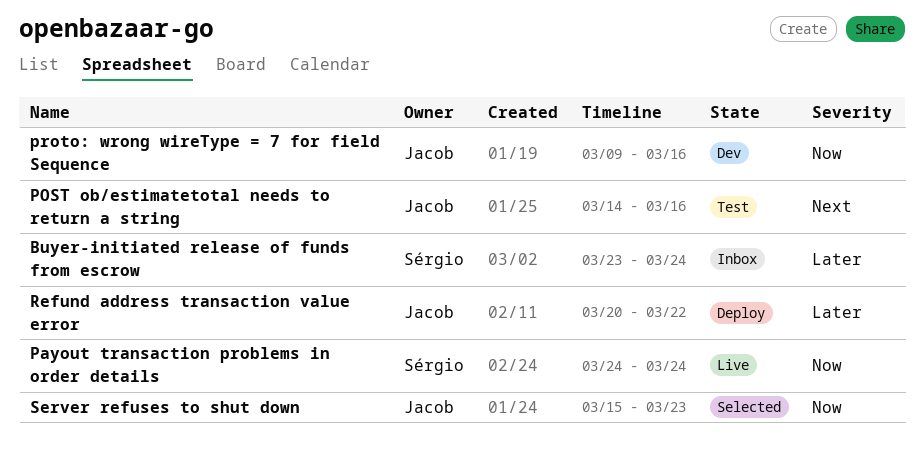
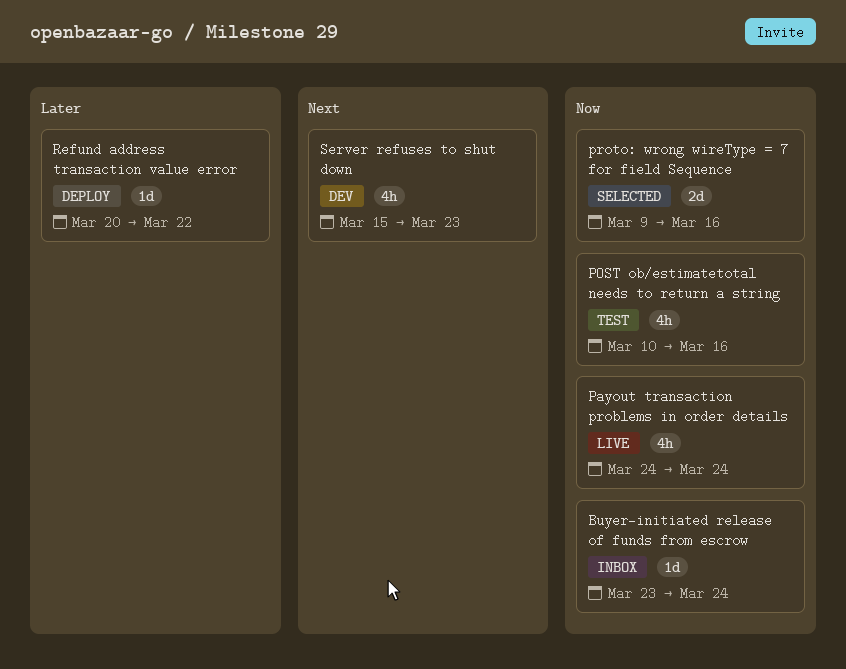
Buyer-initiated release of funds from escrow, priority: Later -> Now
POST ob/estimatetotal needs to return a string, priority: Next -> Now
POST ob/estimatetotal needs to return a string, start: Mar 14 -> Mar 10
proto: wrong wireType = 7 for field Sequence, status: Dev -> Selected
Server refuses to shut down, status: Selected -> Dev
Server refuses to shut down, priority: Now -> Next

